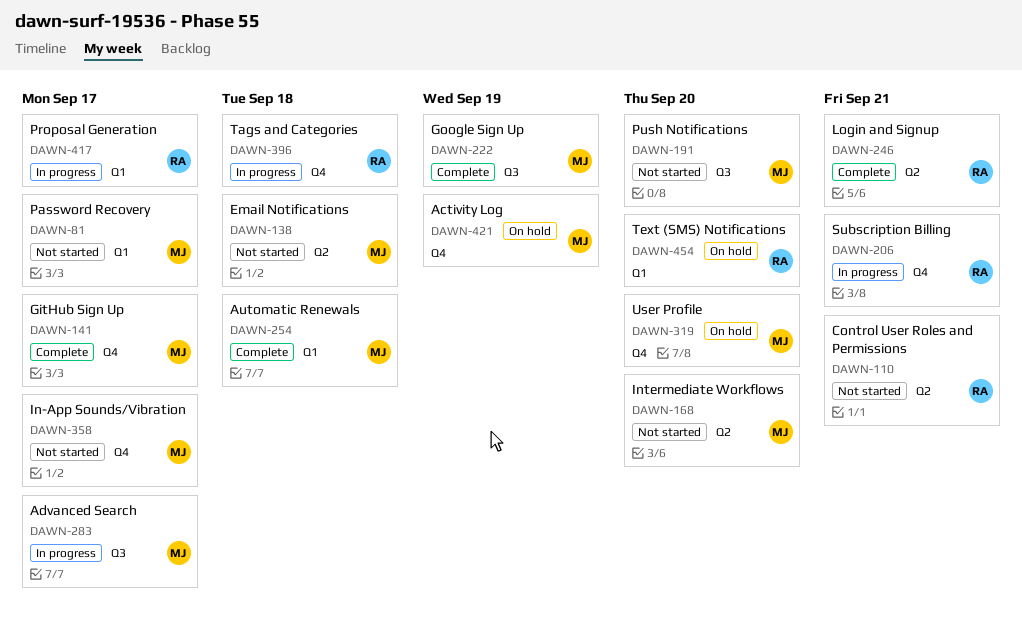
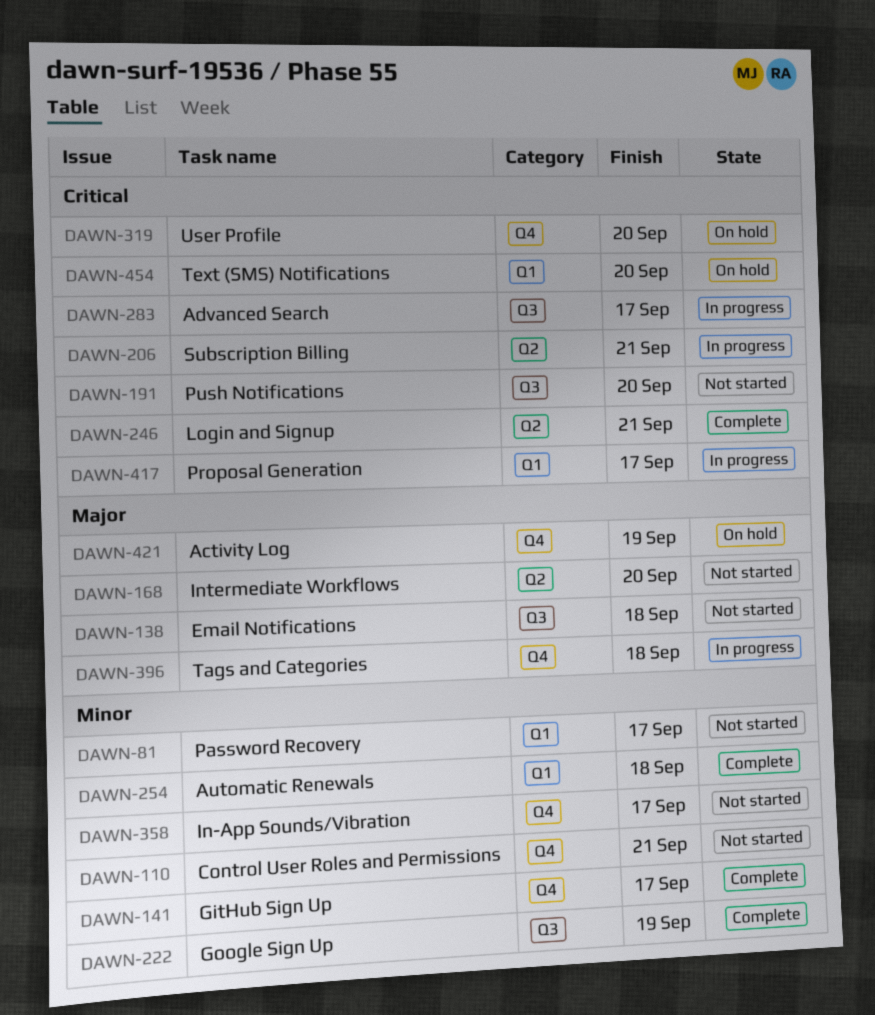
DAWN-110, label: Q2 -> Q4
DAWN-138, label: Q2 -> Q3
DAWN-206, label: Q4 -> Q2

